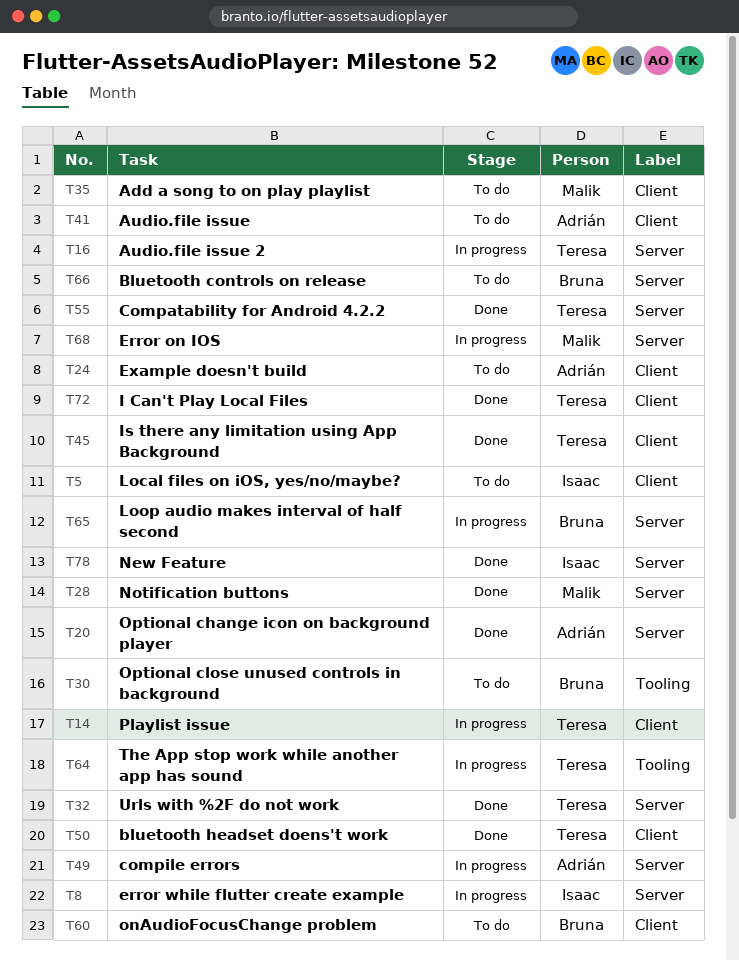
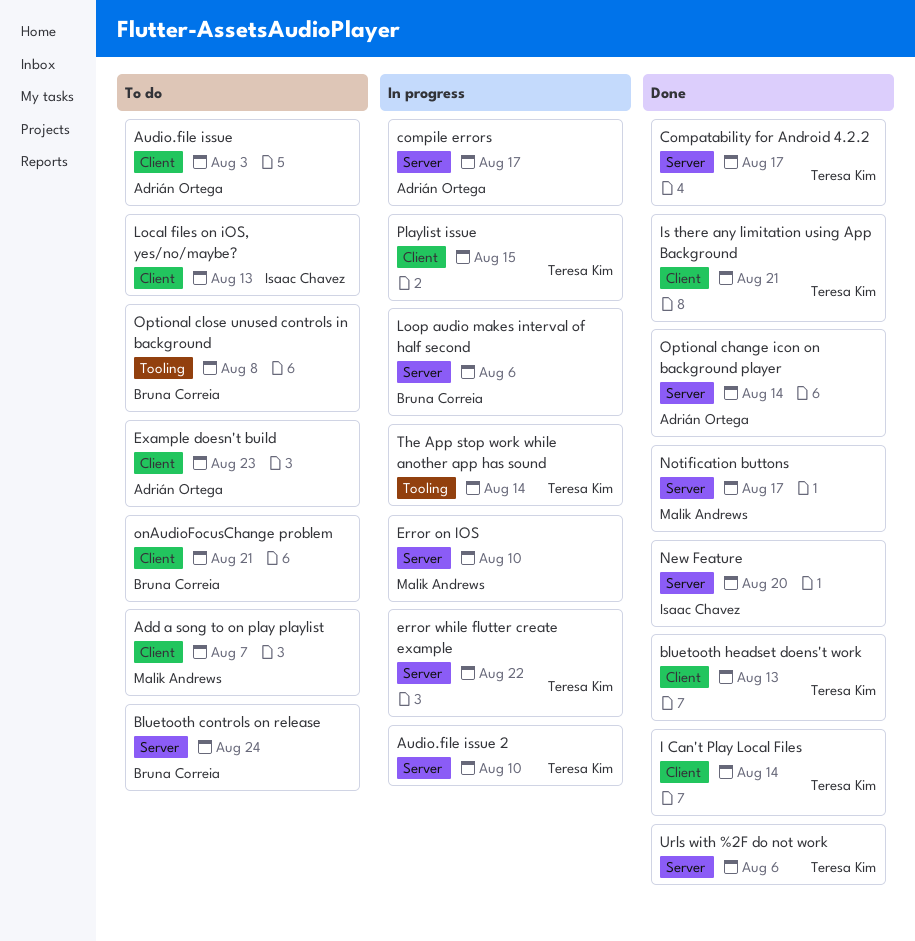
error while flutter create example, owner: Isaac Chavez -> Teresa Kim

